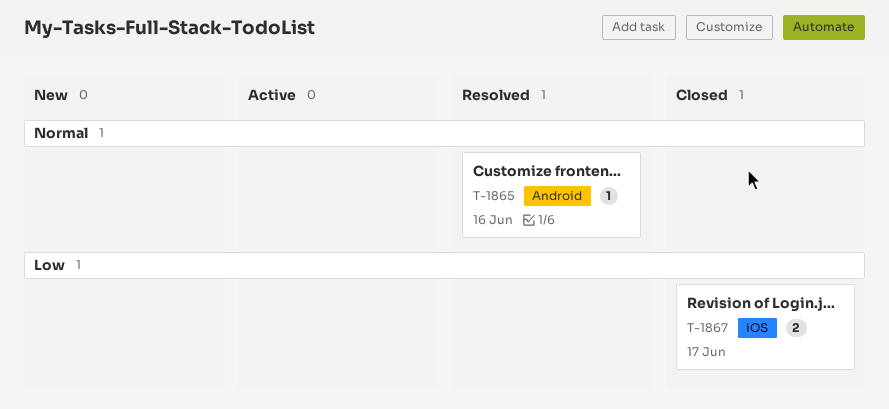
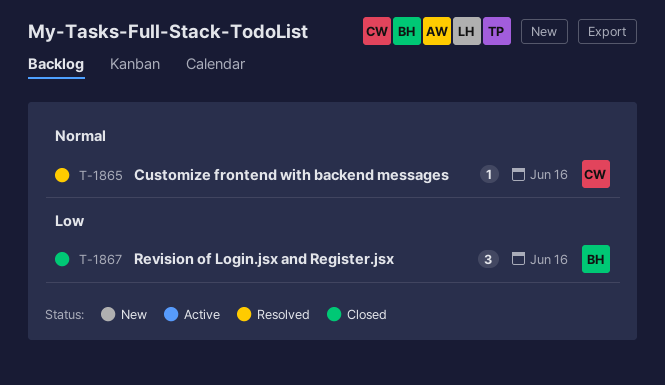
T-1867, estimate: 2 -> 3
T-1867, due: Jun 17 -> Jun 16

